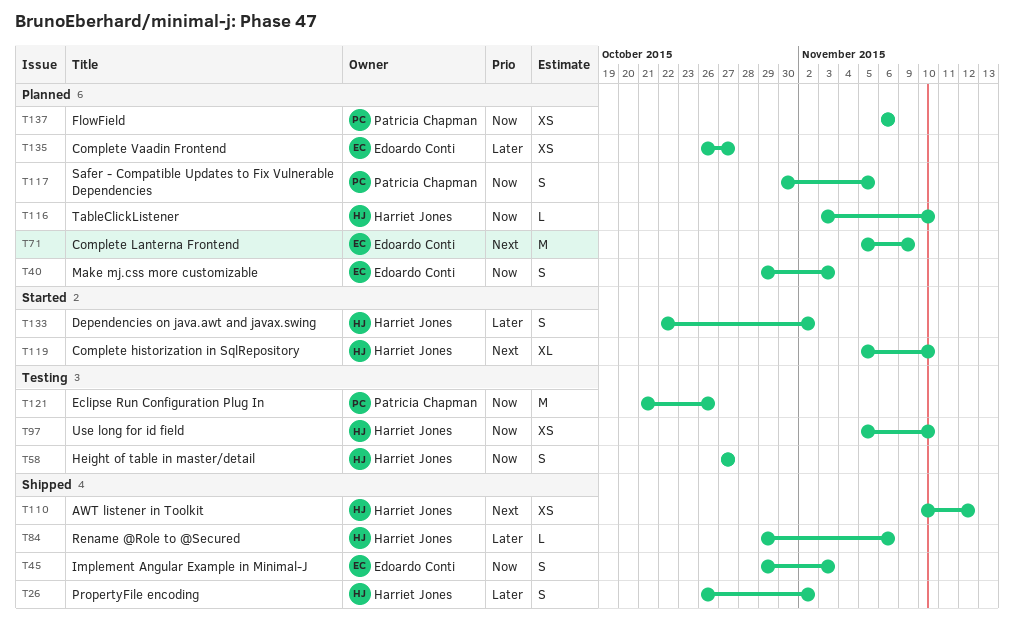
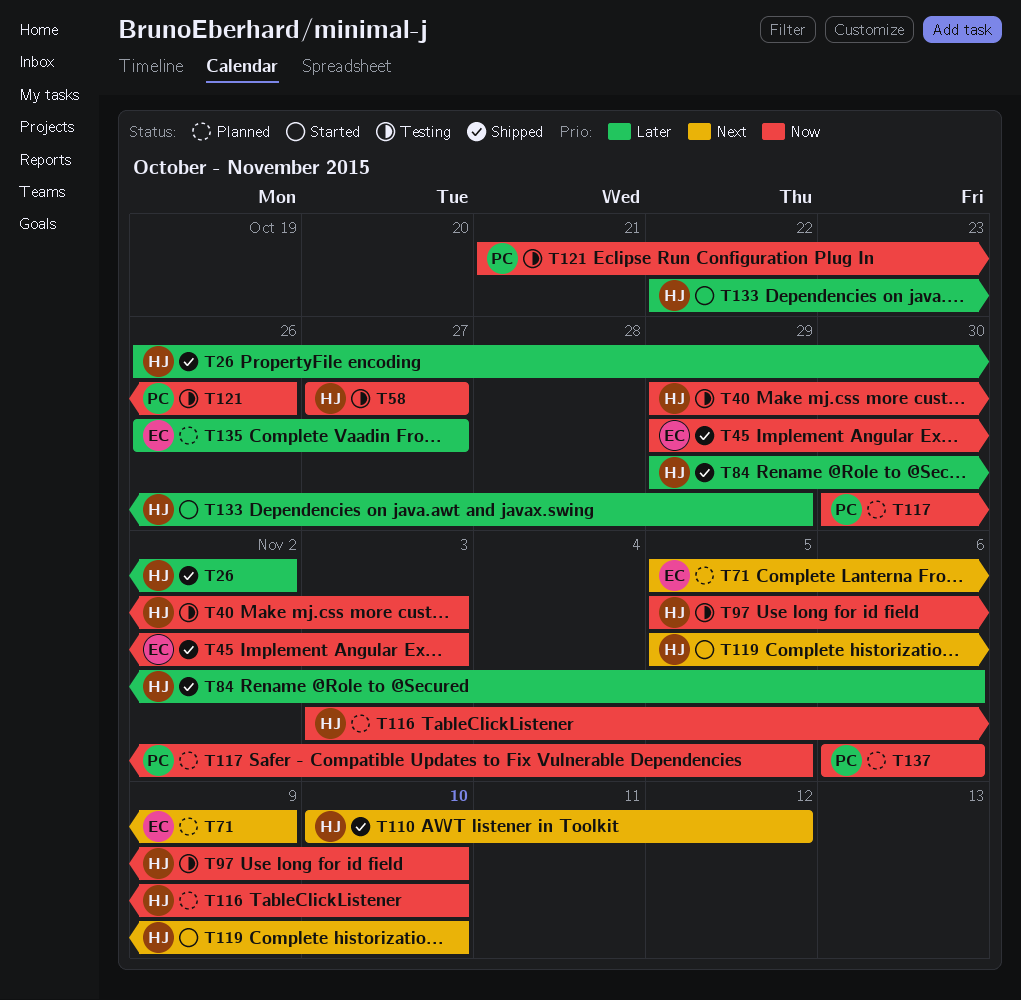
T40, status: Planned -> Testing
T40, owner: Edoardo Conti -> Harriet Jones
T133, due: Nov 2 -> Oct 29

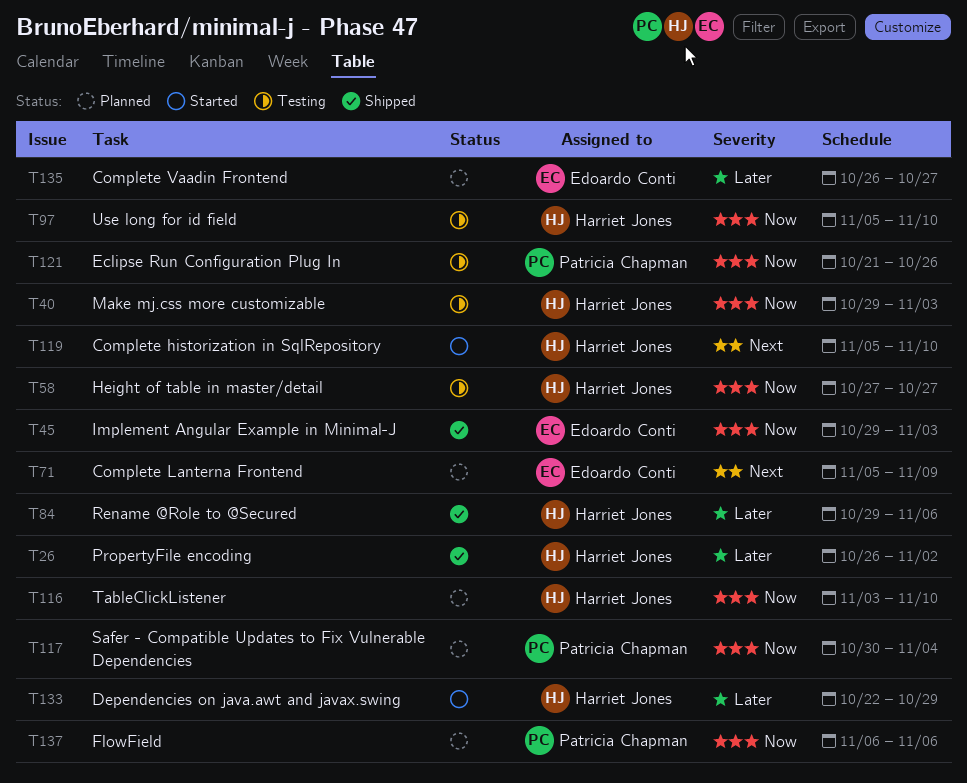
T110: present -> none
T117, due: Nov 5 -> Nov 4

